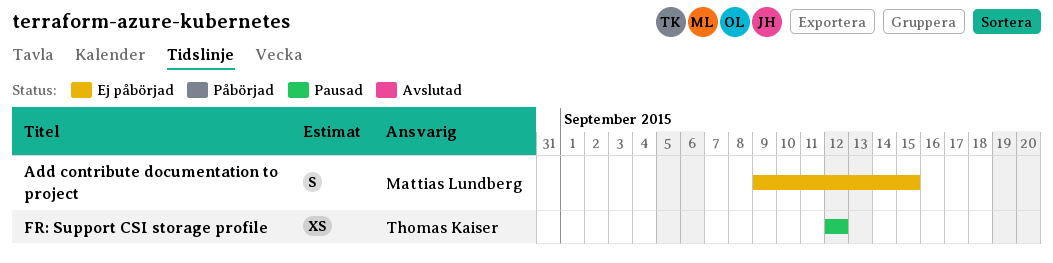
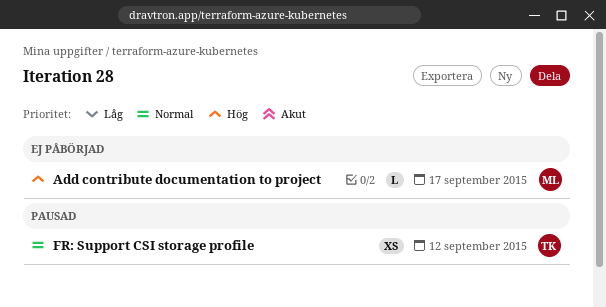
Add contribute documentation to project, estimate: S -> L
Add contribute documentation to project, due: Sep 15 -> Sep 17

